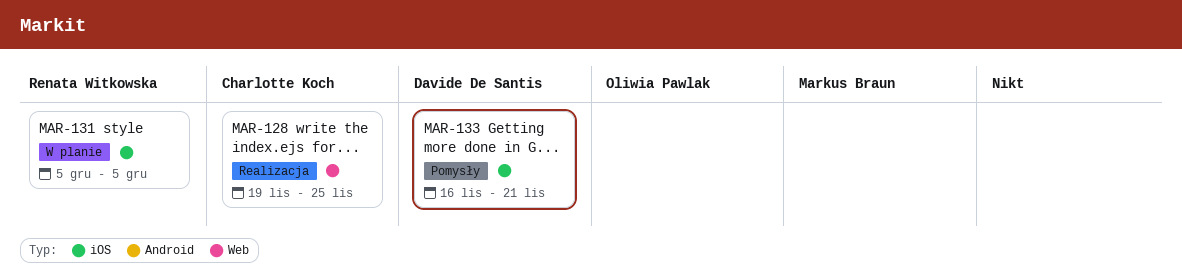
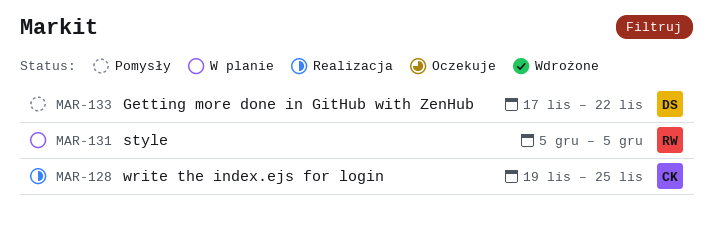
MAR-133, start: Nov 16 -> Nov 17
MAR-133, due: Nov 21 -> Nov 22

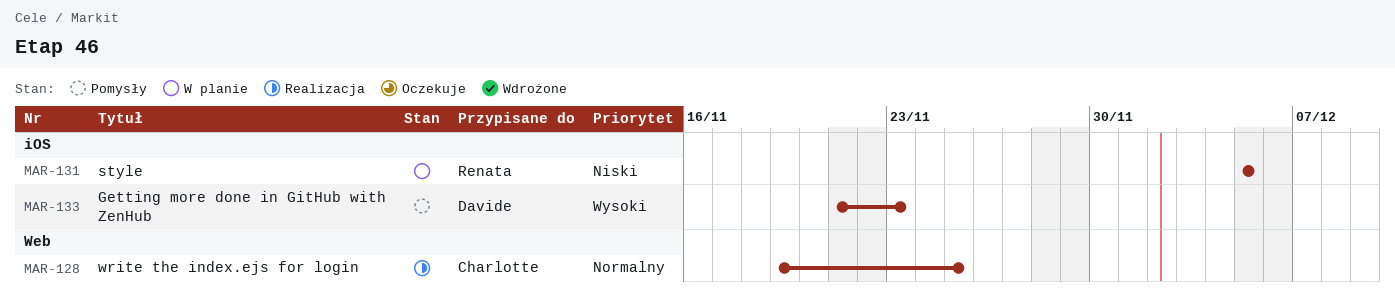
MAR-133, start: Nov 17 -> Nov 21
MAR-133, due: Nov 22 -> Nov 23

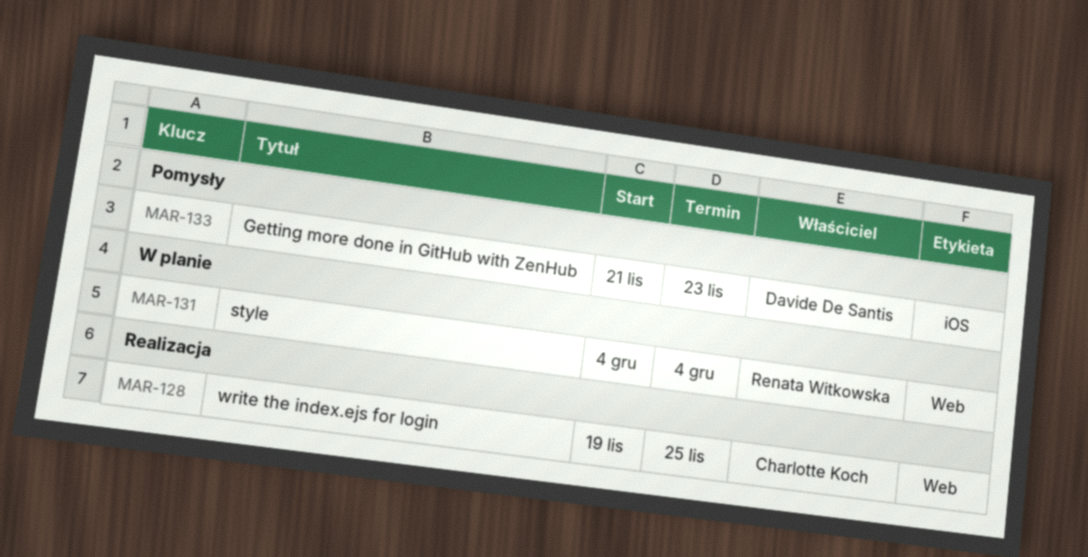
MAR-131, label: iOS -> Web
MAR-131, start: Dec 5 -> Dec 4
MAR-131, due: Dec 5 -> Dec 4

